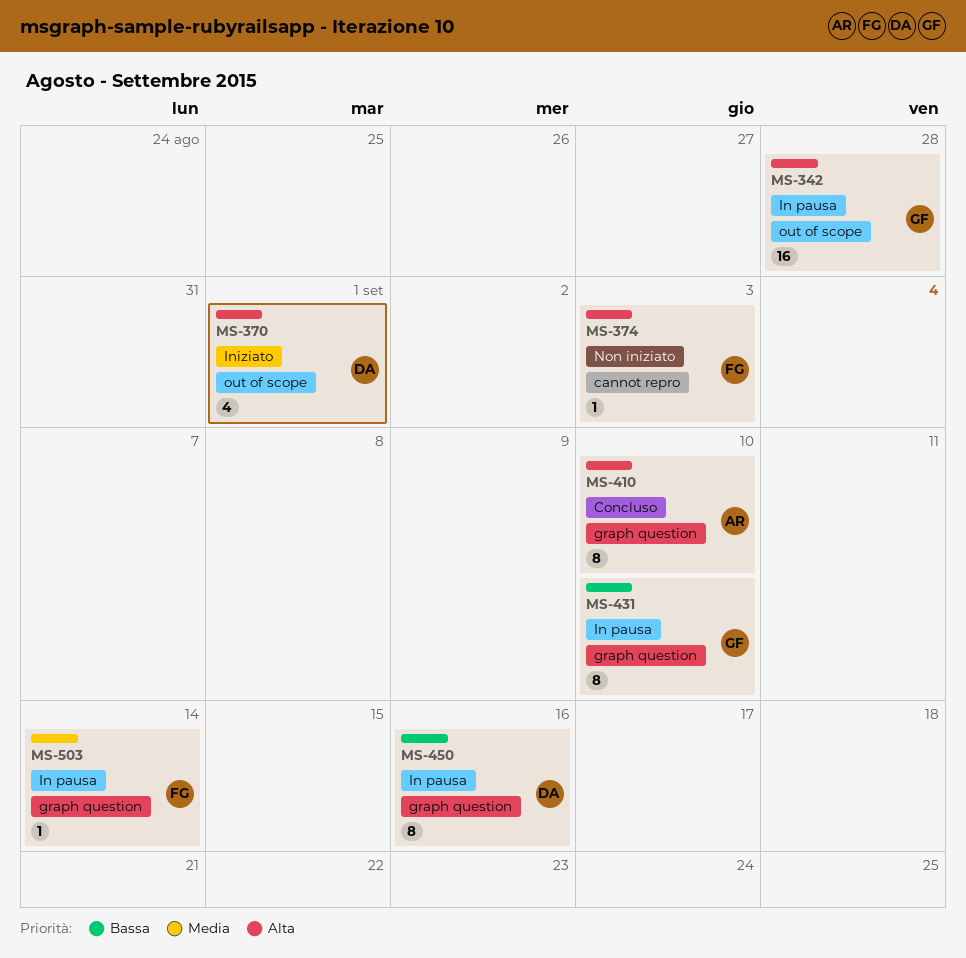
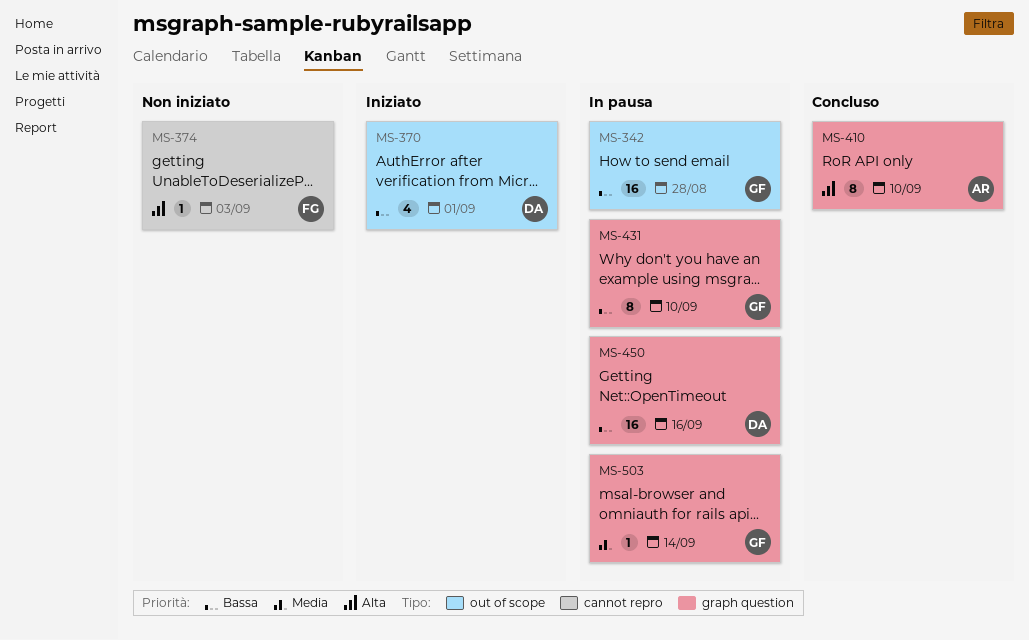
MS-342, priority: Alta -> Bassa
MS-370, priority: Alta -> Bassa
MS-450, estimate: 8 -> 16
MS-503, owner: FG -> GF

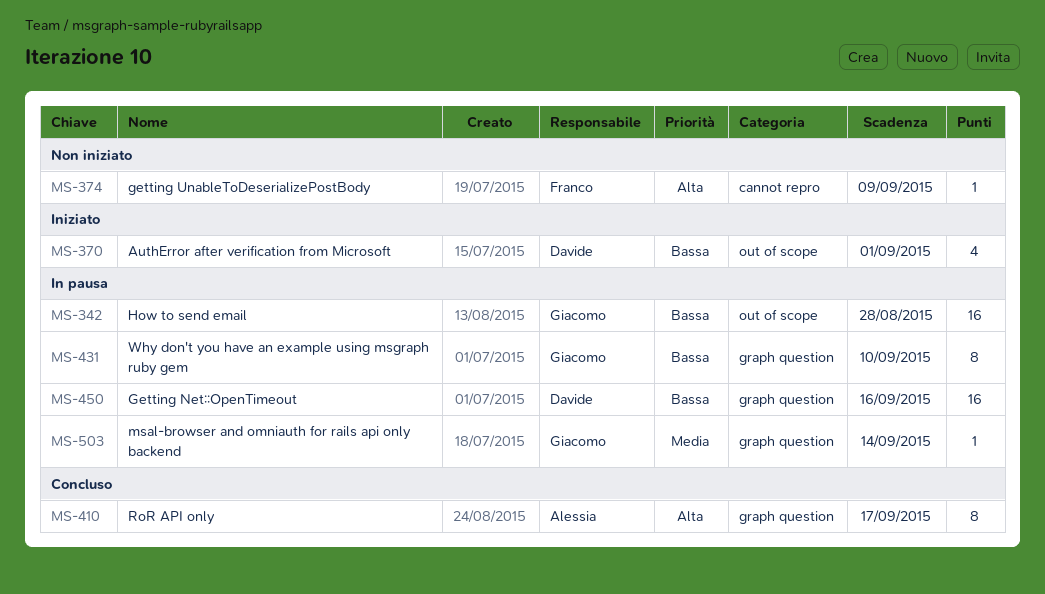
MS-374, due: Sep 3 -> Sep 9
MS-410, due: Sep 10 -> Sep 17

